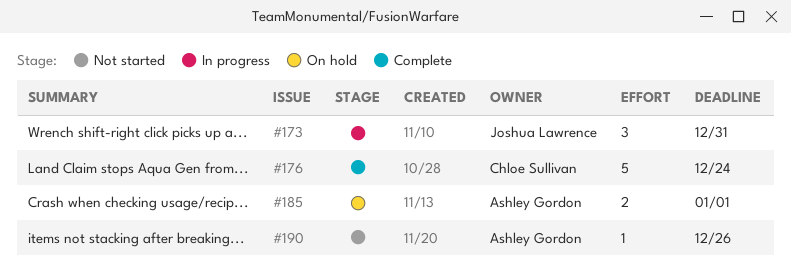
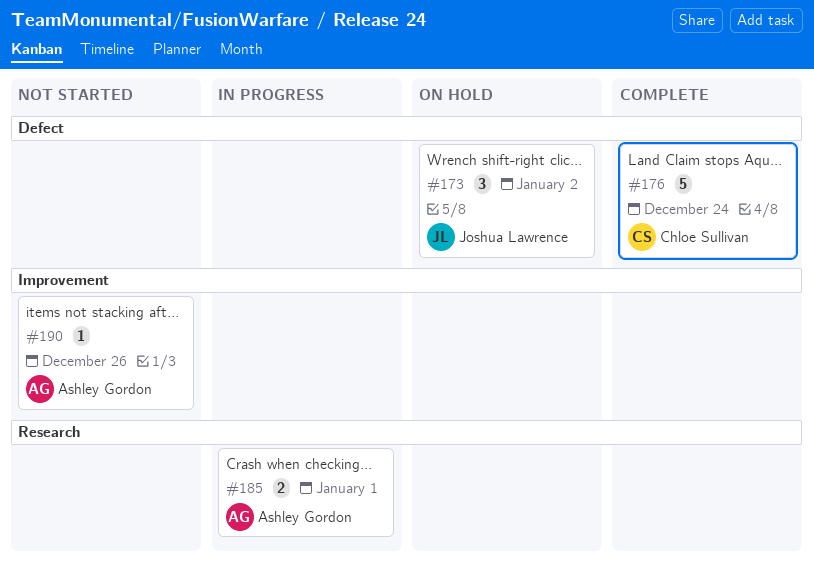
#173, status: In progress -> On hold
#173, due: Dec 31 -> Jan 2
#185, status: On hold -> In progress

